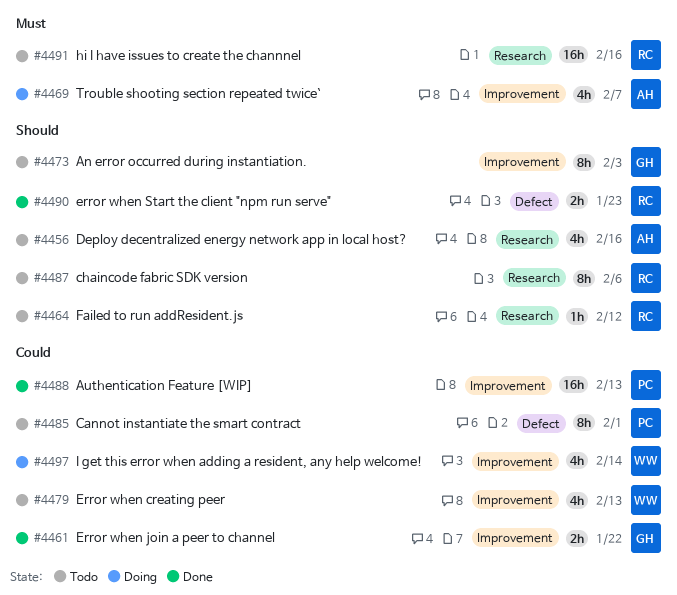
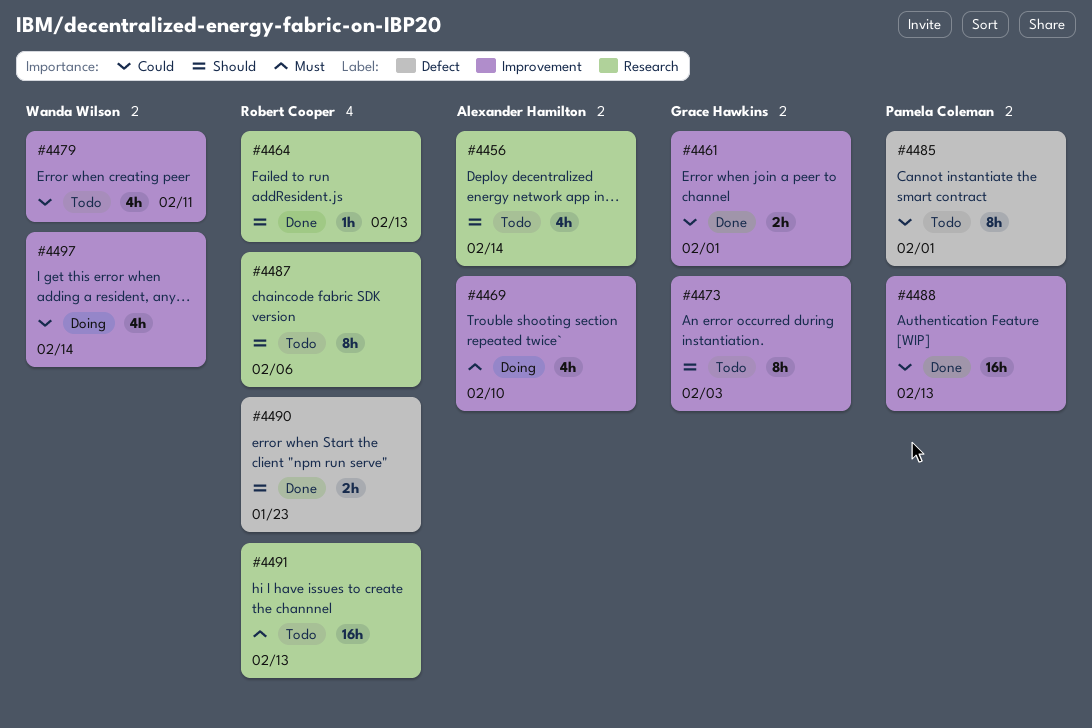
#4456, due: Feb 16 -> Feb 14
#4461, due: Jan 22 -> Feb 1
#4464, status: Todo -> Done
#4464, due: Feb 12 -> Feb 13
#4469, due: Feb 7 -> Feb 10
#4479, due: Feb 13 -> Feb 11
#4491, due: Feb 16 -> Feb 13

